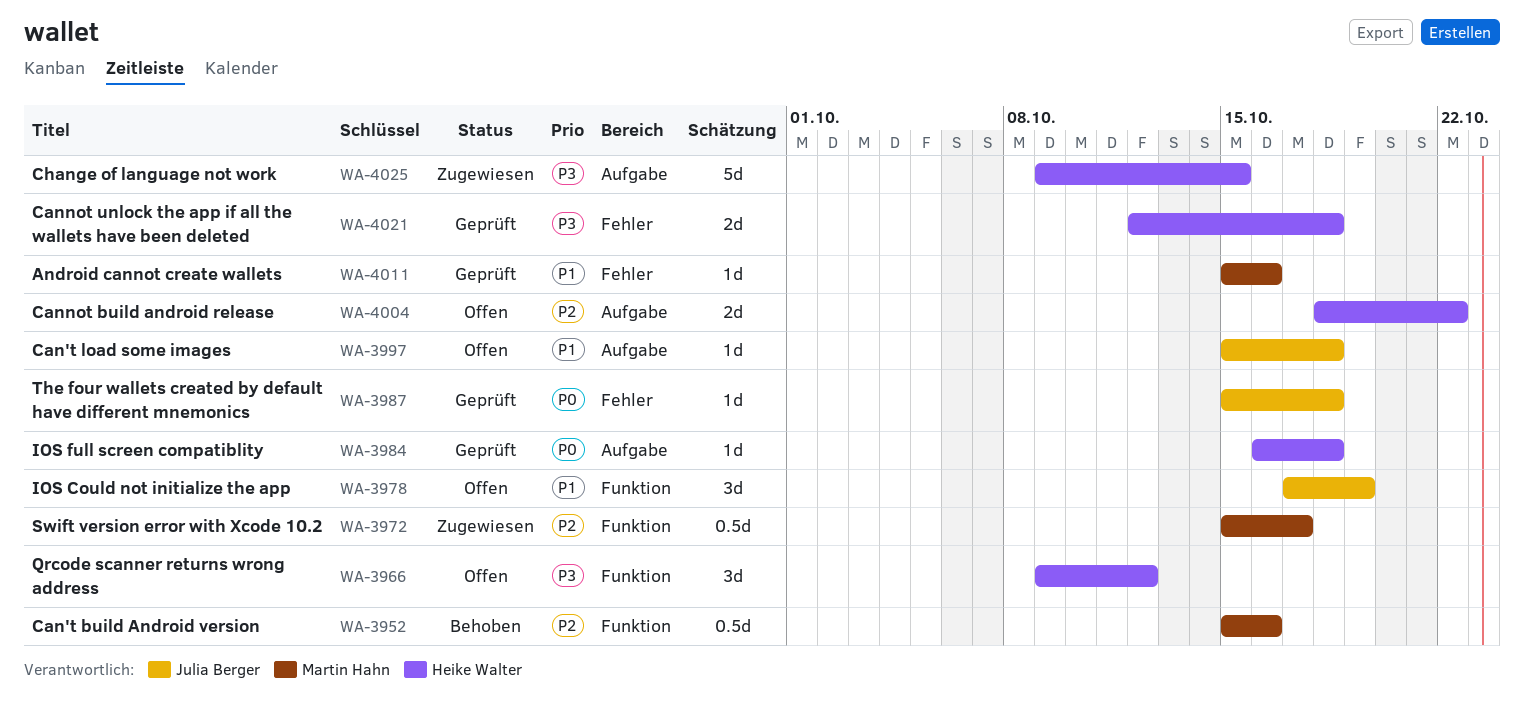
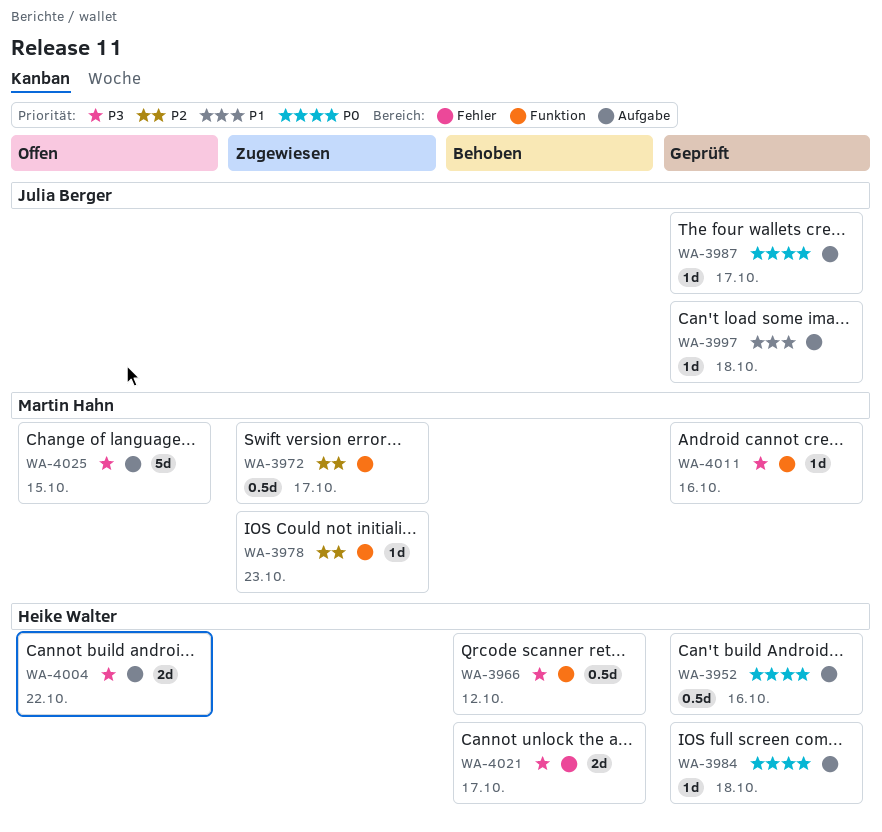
WA-3952, status: Behoben -> Geprüft
WA-3952, owner: Martin Hahn -> Heike Walter
WA-3952, priority: P2 -> P0
WA-3952, label: Funktion -> Aufgabe
WA-3966, status: Offen -> Behoben
WA-3966, estimate: 3d -> 0.5d
WA-3978, status: Offen -> Zugewiesen
WA-3978, owner: Julia Berger -> Martin Hahn
WA-3978, priority: P1 -> P2
WA-3978, estimate: 3d -> 1d
WA-3978, due: Oct 19 -> Oct 23
WA-3987, label: Fehler -> Aufgabe
WA-3987, due: Oct 18 -> Oct 17
WA-3997, status: Offen -> Geprüft
WA-4004, priority: P2 -> P3
WA-4011, priority: P1 -> P3
WA-4011, label: Fehler -> Funktion
WA-4021, status: Geprüft -> Behoben
WA-4021, due: Oct 18 -> Oct 17
WA-4025, status: Zugewiesen -> Offen
WA-4025, owner: Heike Walter -> Martin Hahn

